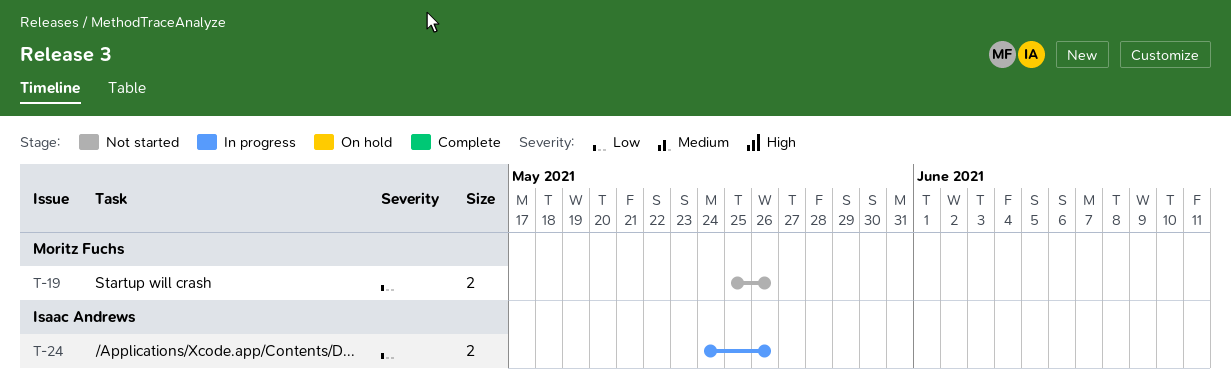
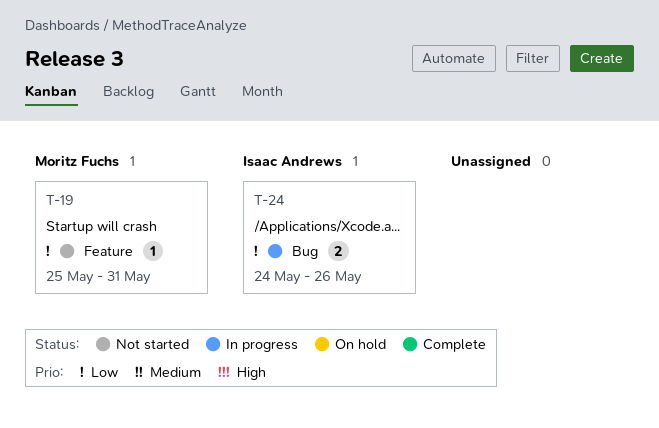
T-19, estimate: 2 -> 1
T-19, due: May 26 -> May 31

